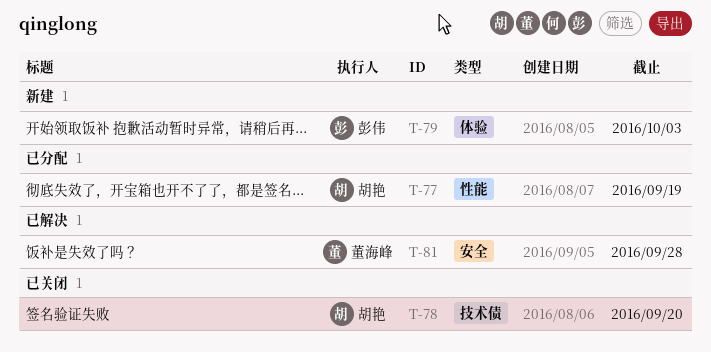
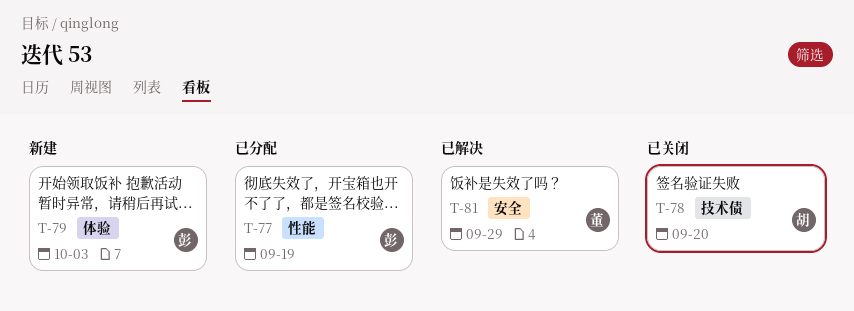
T-77, owner: 胡艳 -> 彭伟
T-81, due: Sep 28 -> Sep 29

